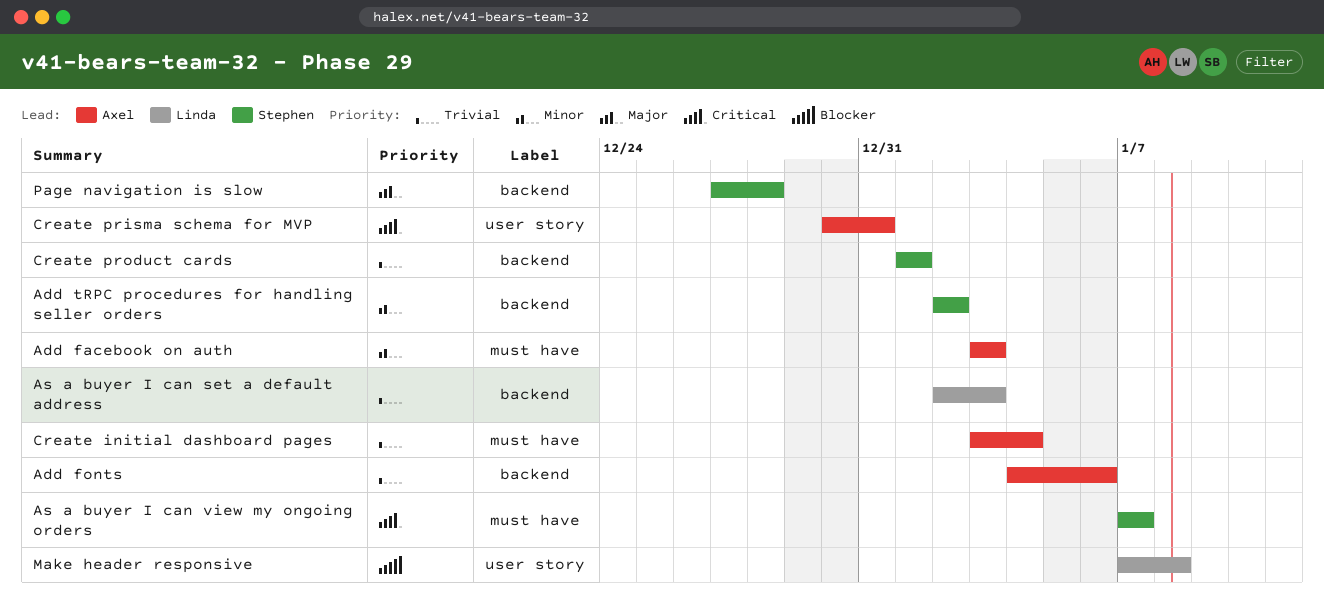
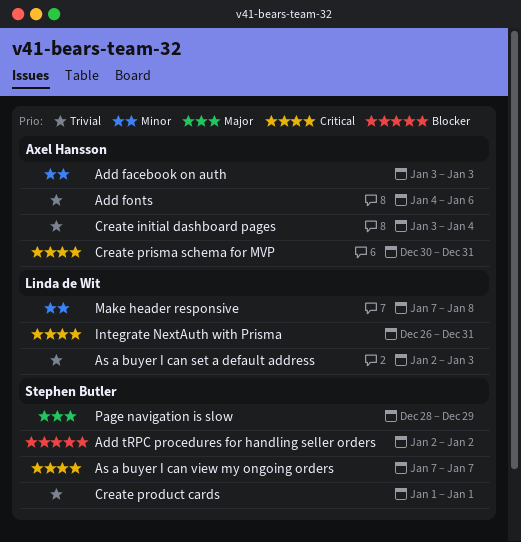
Add tRPC procedures for handling seller orders, priority: Minor -> Blocker
Integrate NextAuth with Prisma: none -> present
Make header responsive, priority: Blocker -> Minor
Page navigation is slow, start: Dec 27 -> Dec 28
Page navigation is slow, due: Dec 28 -> Dec 29

